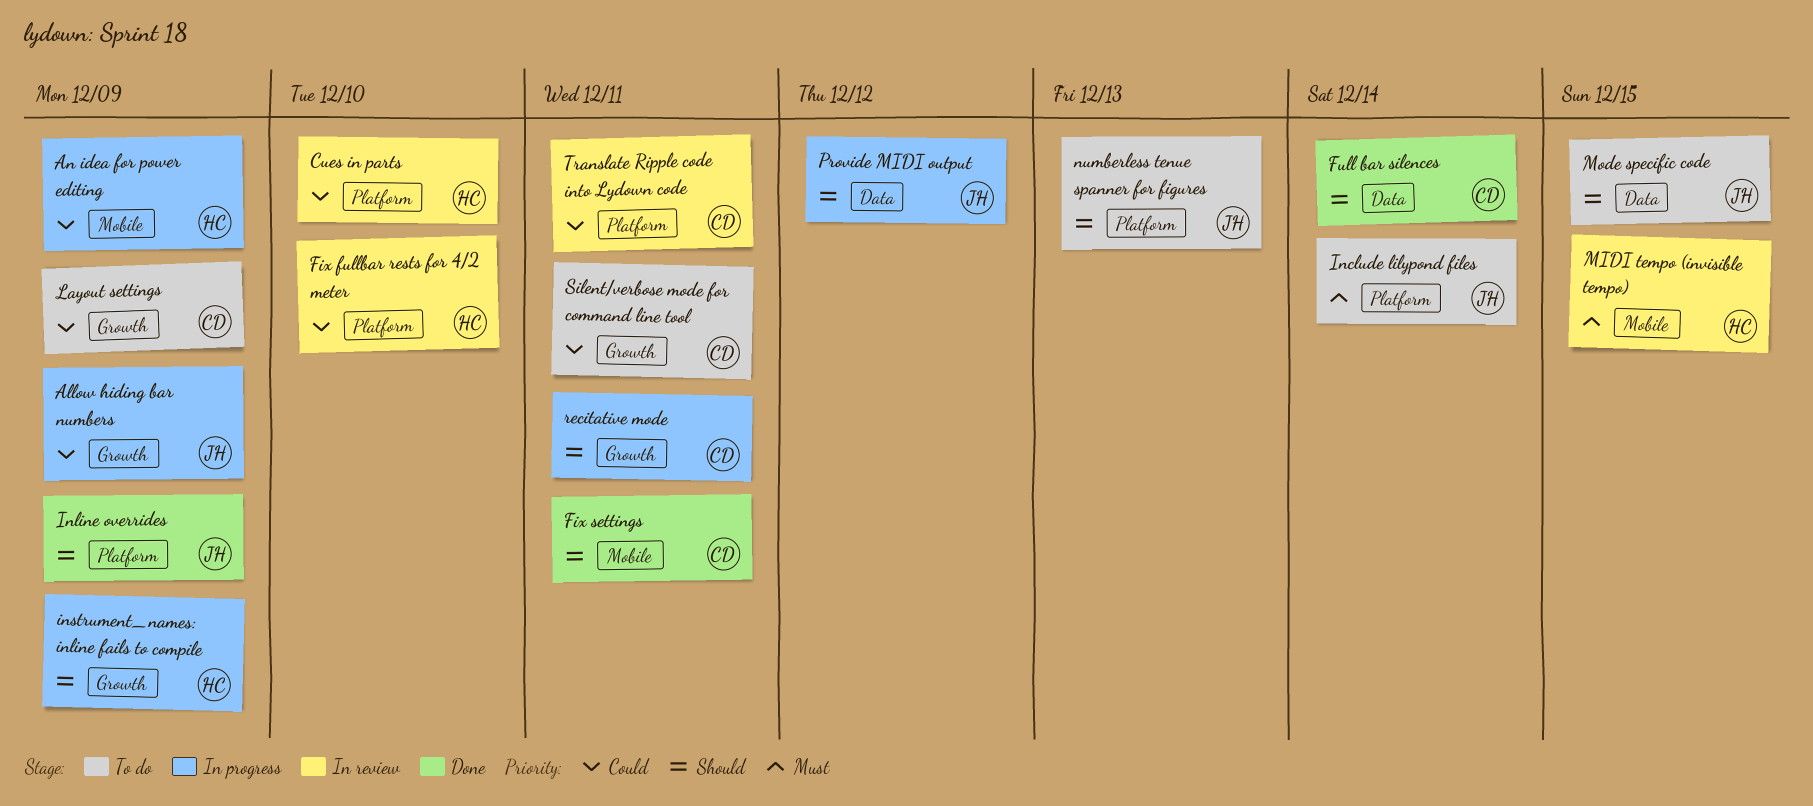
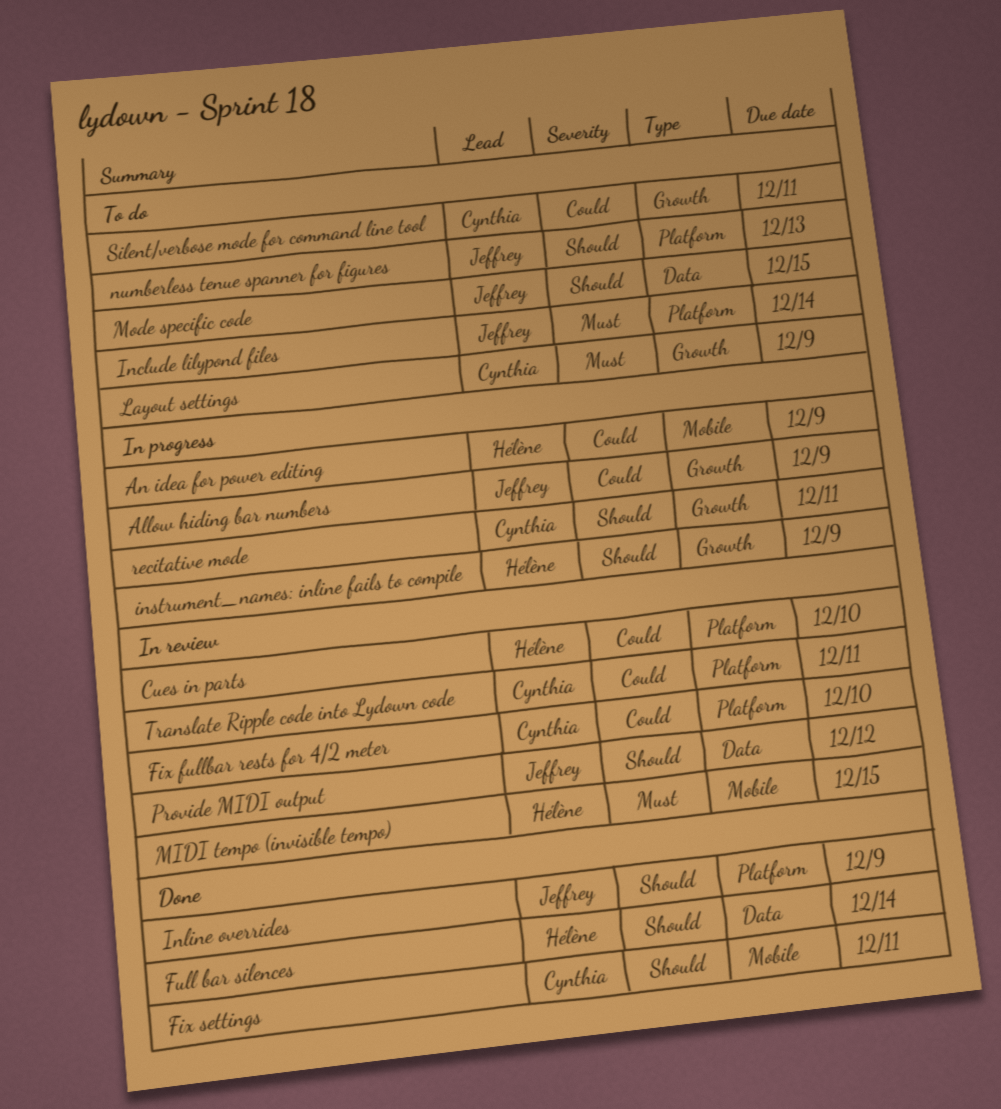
Fix fullbar rests for 4/2 meter, owner: Hélène -> Cynthia
Full bar silences, owner: Cynthia -> Hélène
Layout settings, priority: Could -> Must
Provide MIDI output, status: In progress -> In review

